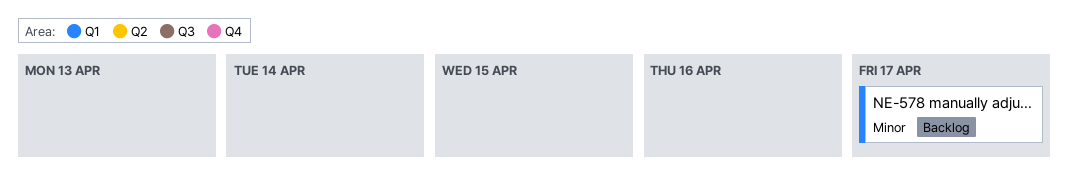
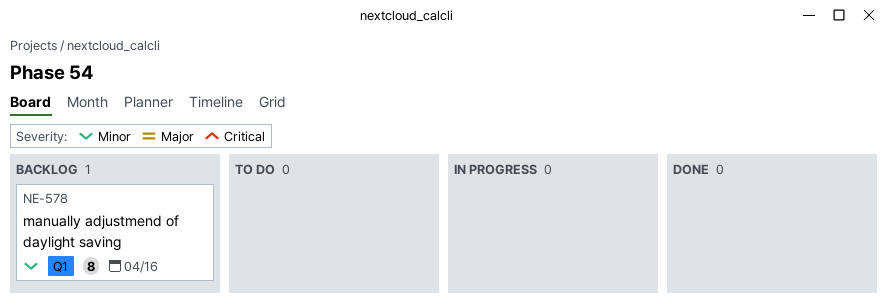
NE-578, due: Apr 17 -> Apr 16

